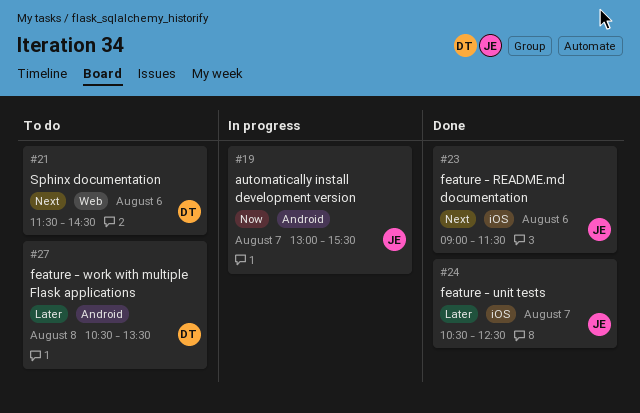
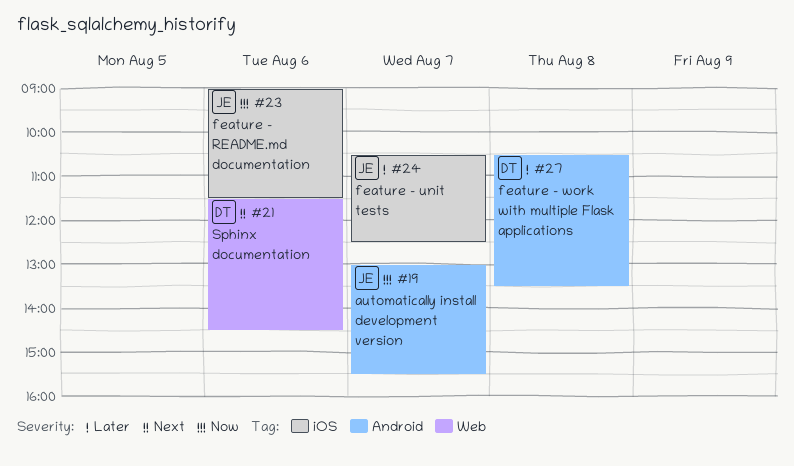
#23, priority: Next -> Now

